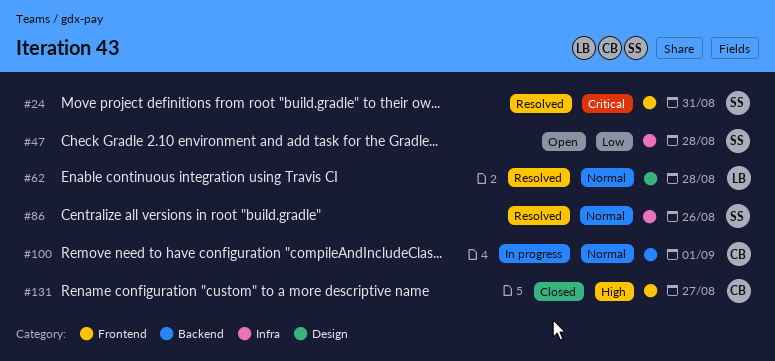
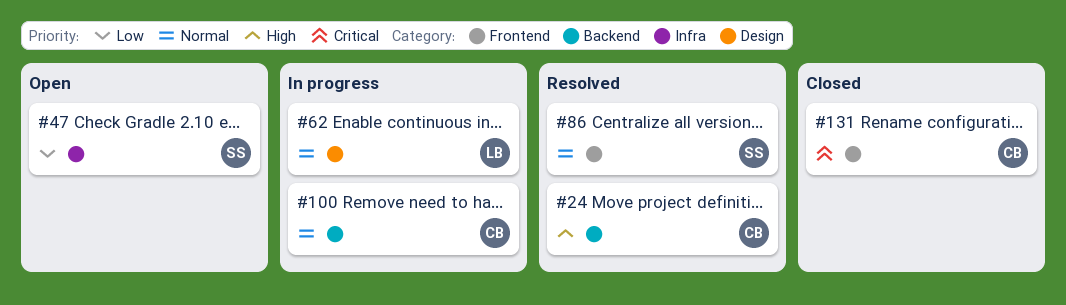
#24, owner: SS -> CB
#24, priority: Critical -> High
#24, label: Frontend -> Backend
#62, status: Resolved -> In progress
#86, label: Infra -> Frontend
#131, priority: High -> Critical

